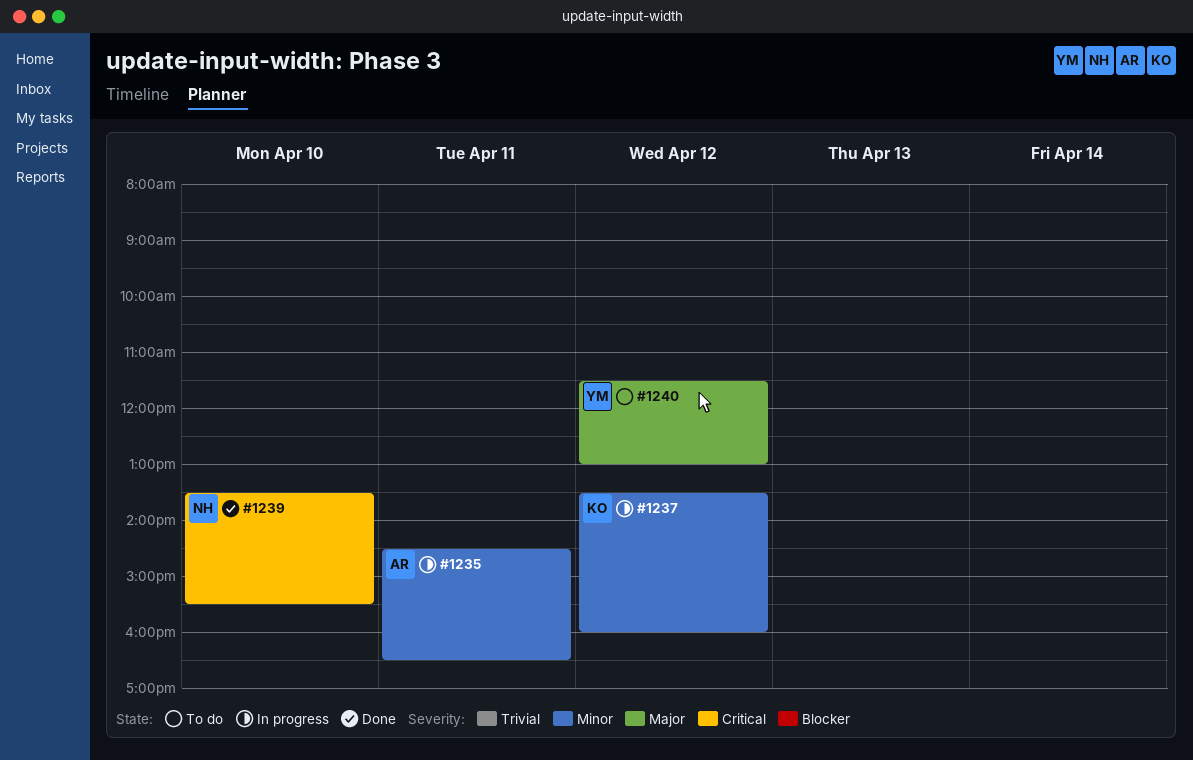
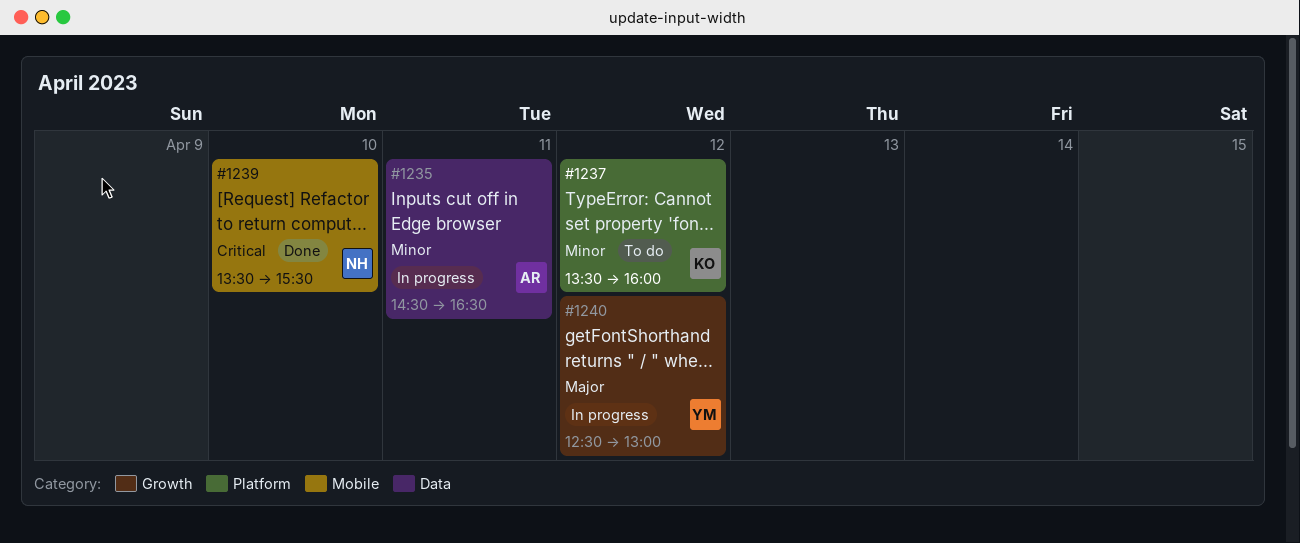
#1237, status: In progress -> To do
#1240, status: To do -> In progress
#1240, begins: 11:30 -> 12:30

